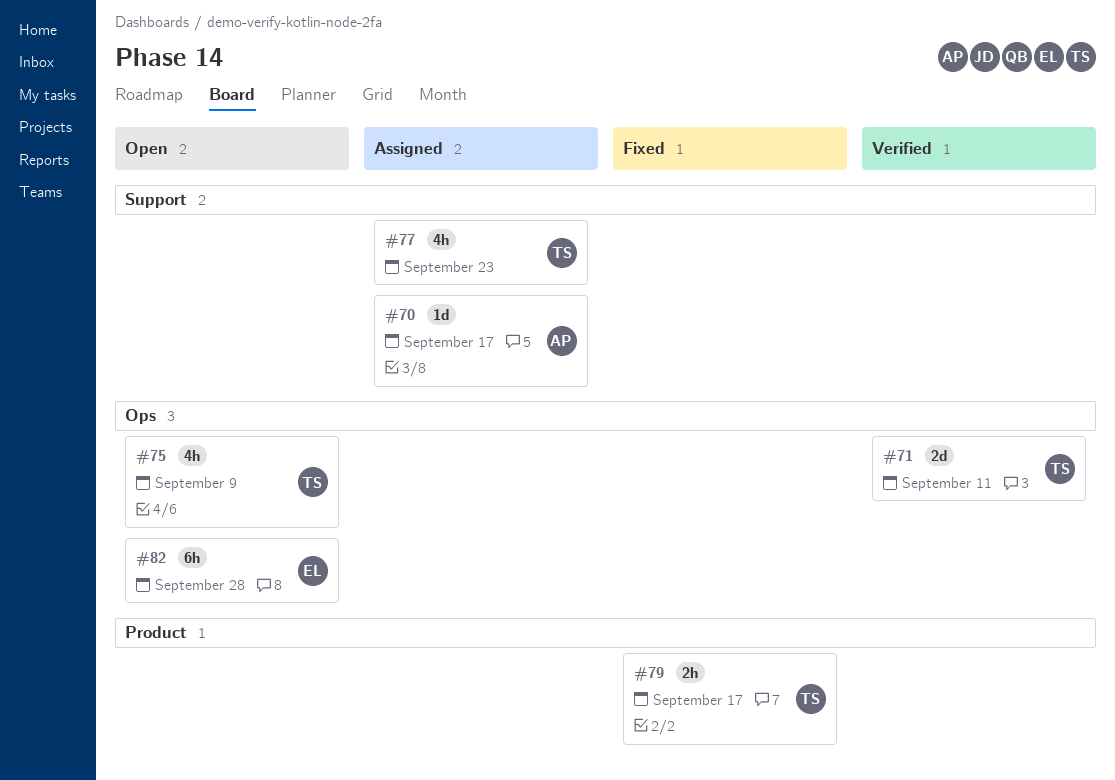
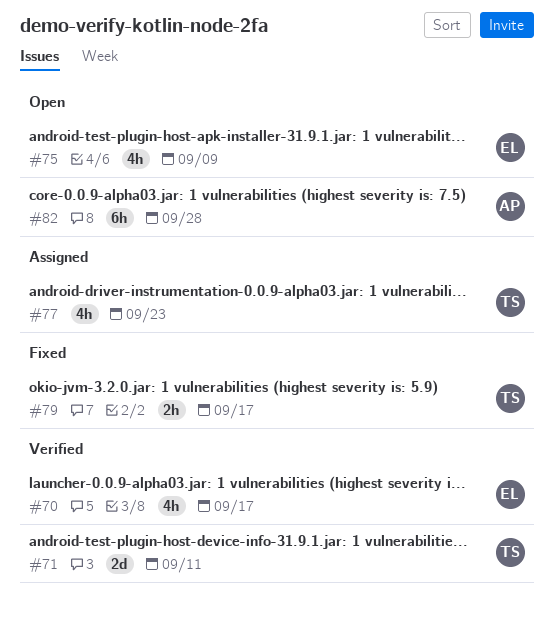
#70, status: Assigned -> Verified
#70, owner: AP -> EL
#70, estimate: 1d -> 4h
#75, owner: TS -> EL
#82, owner: EL -> AP

